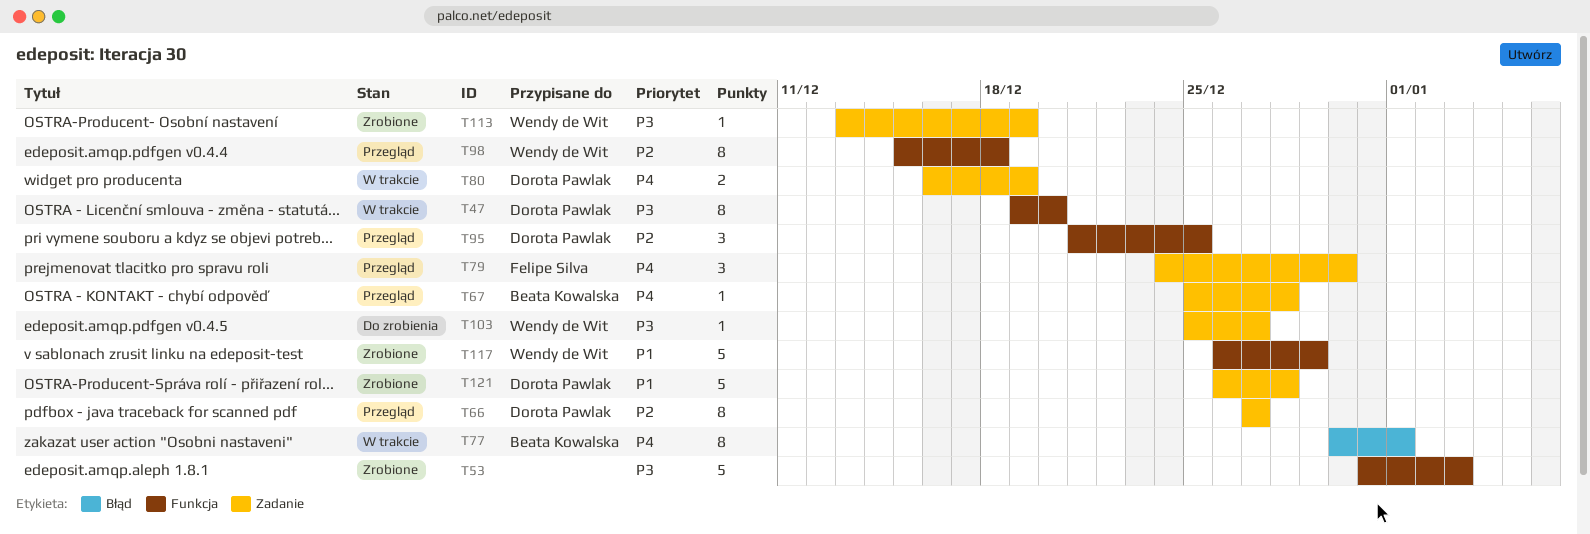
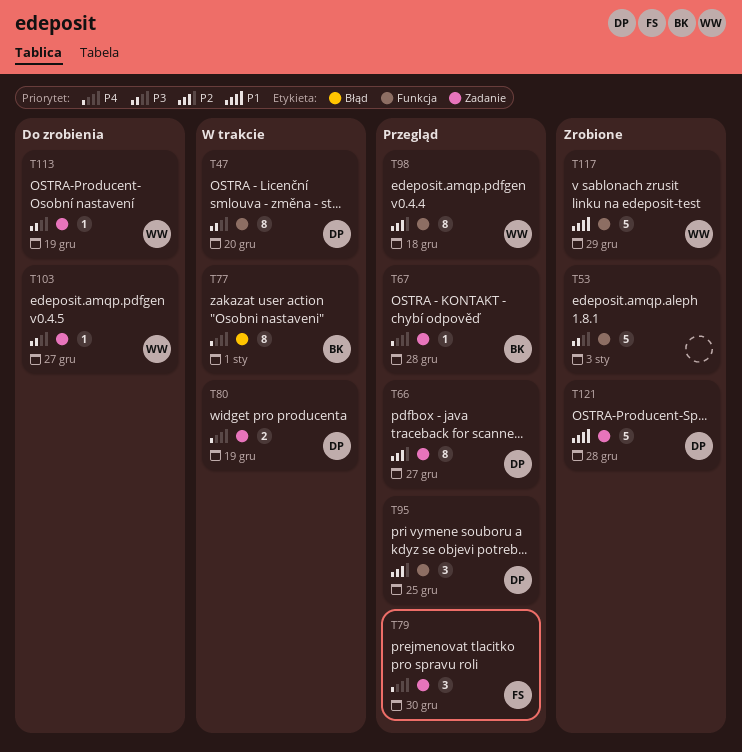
T113, status: Zrobione -> Do zrobienia

